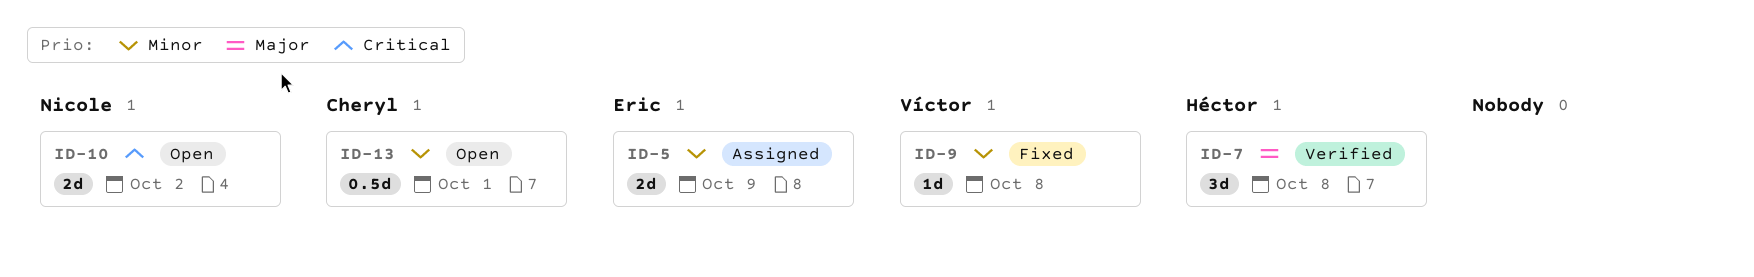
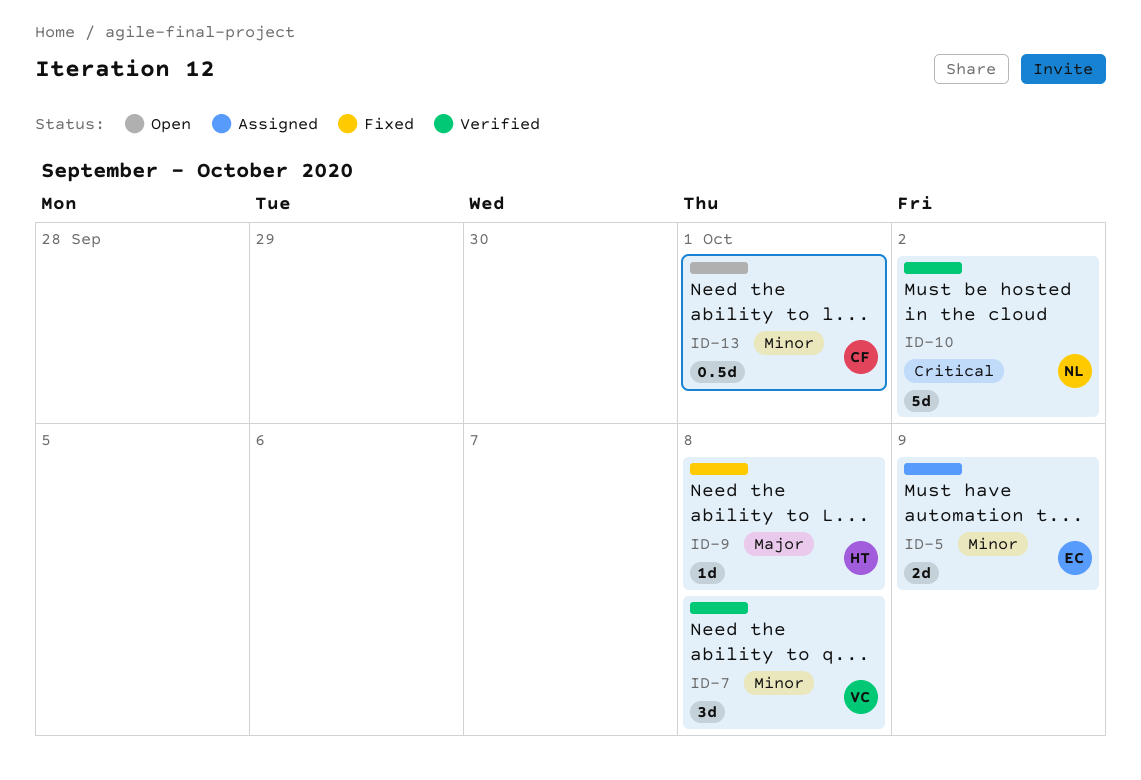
ID-7, owner: Héctor -> Víctor
ID-7, priority: Major -> Minor
ID-9, owner: Víctor -> Héctor
ID-9, priority: Minor -> Major
ID-10, status: Open -> Verified
ID-10, estimate: 2d -> 5d

